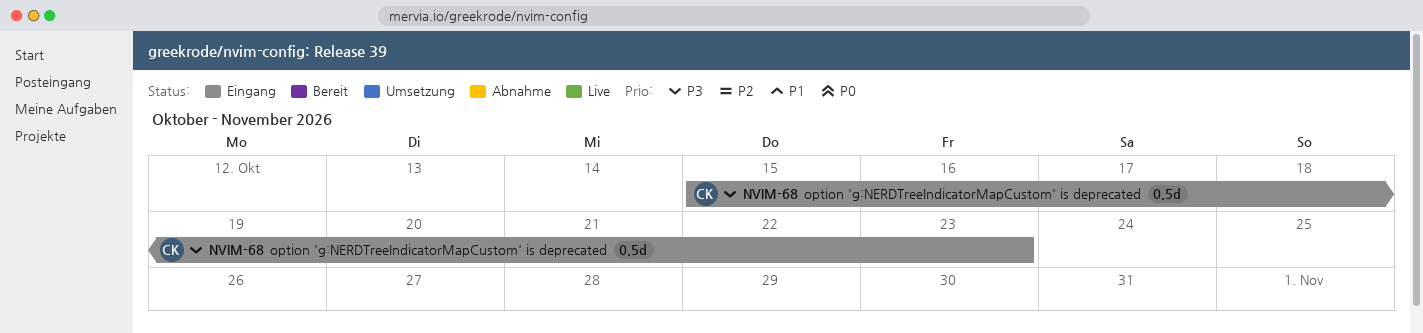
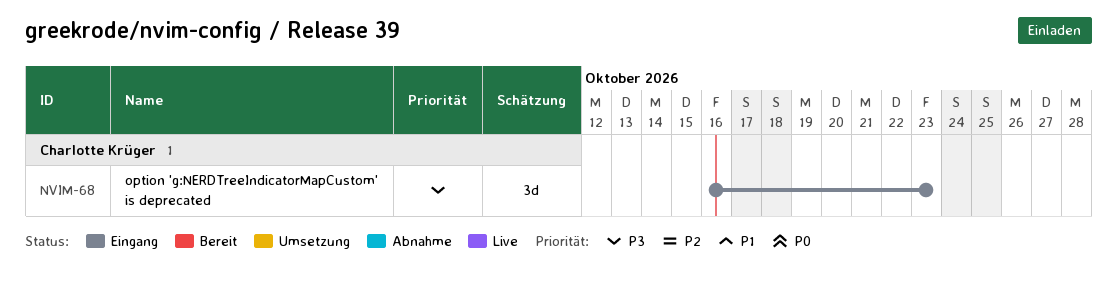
NVIM-68, estimate: 0.5d -> 3d
NVIM-68, start: Oct 15 -> Oct 16

